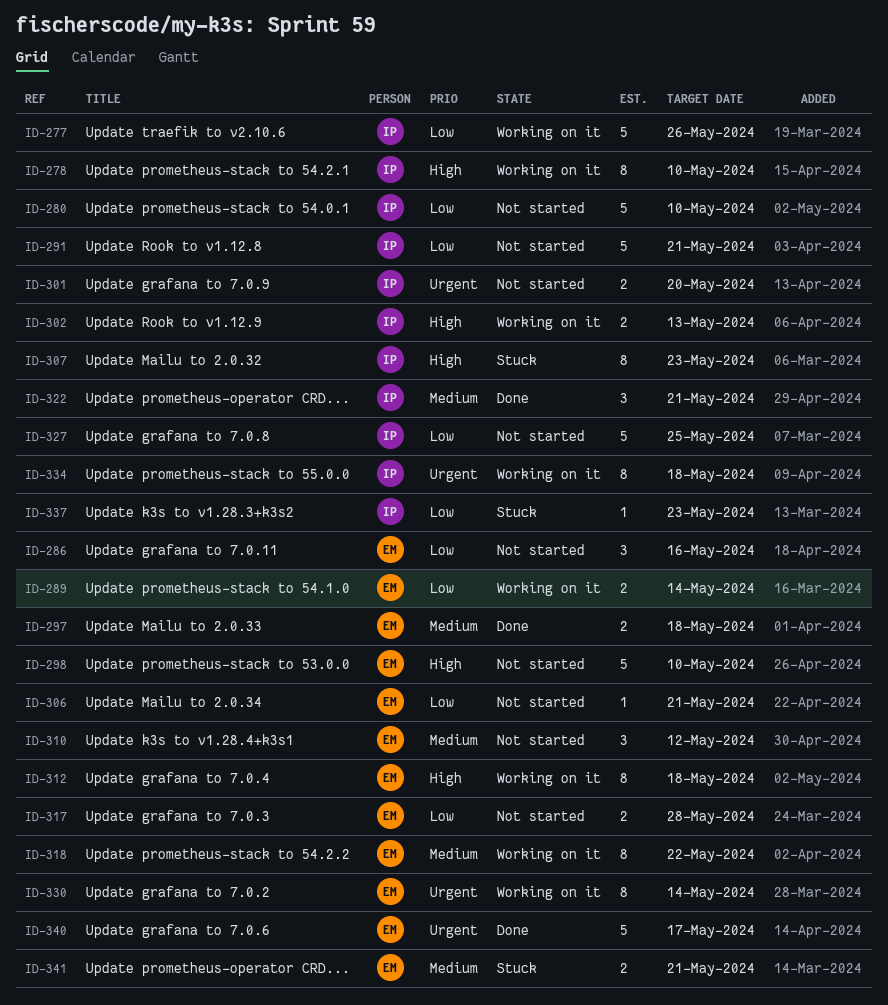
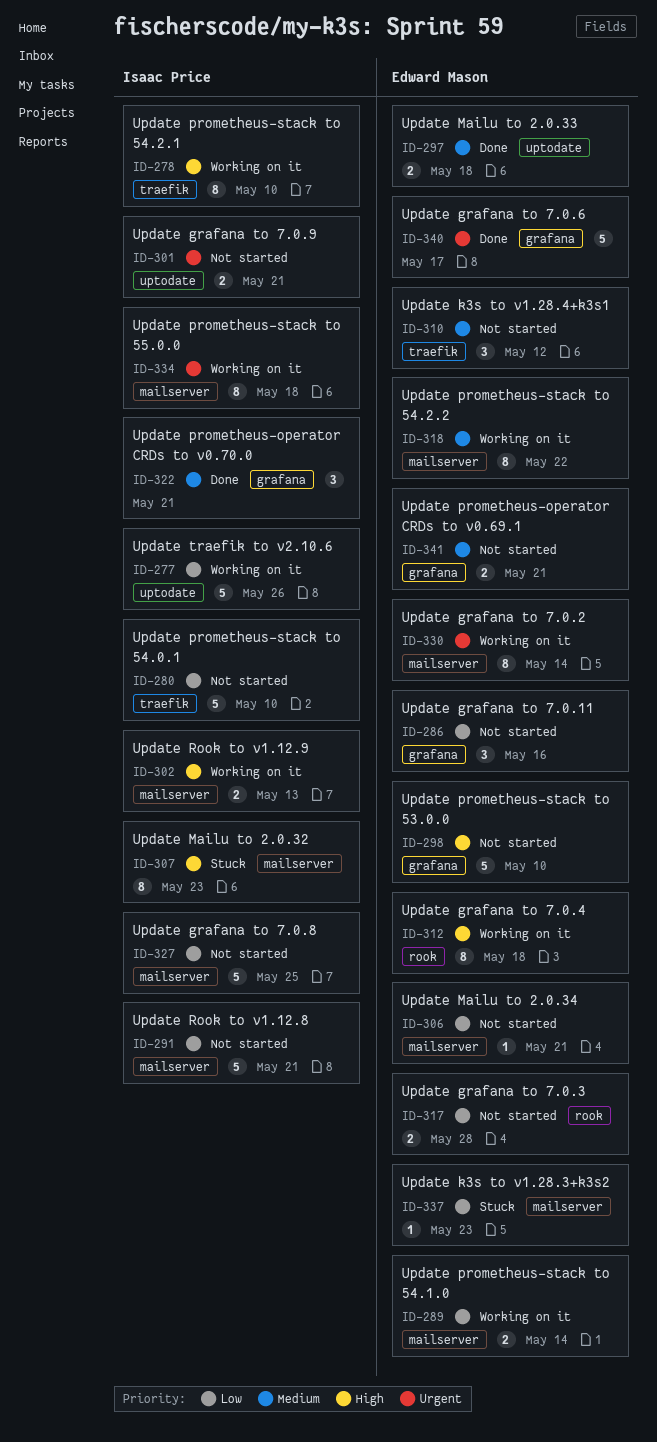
ID-301, due: May 20 -> May 21
ID-337, owner: Isaac Price -> Edward Mason
ID-341, status: Stuck -> Not started

